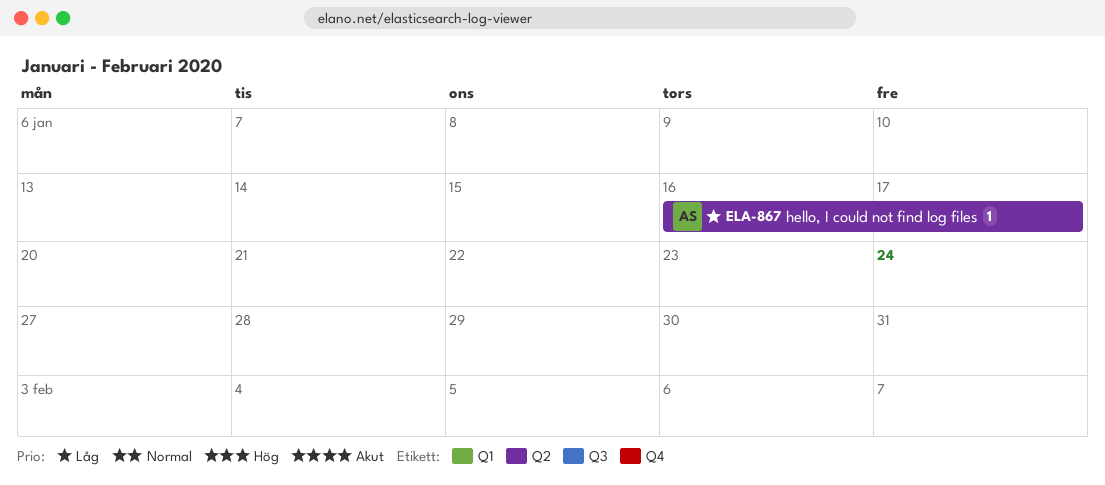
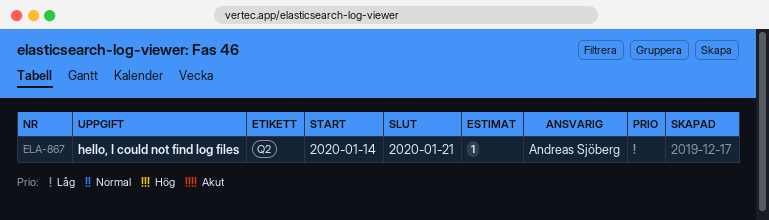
ELA-867, start: Jan 16 -> Jan 14
ELA-867, due: Jan 17 -> Jan 21

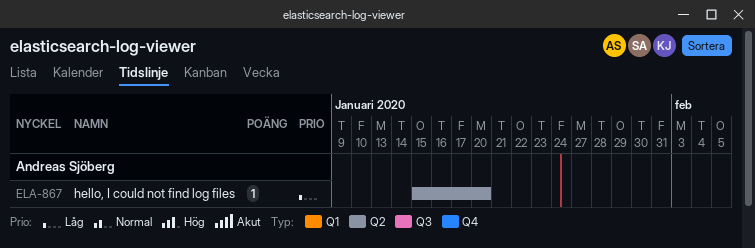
ELA-867, start: Jan 14 -> Jan 15
ELA-867, due: Jan 21 -> Jan 20

